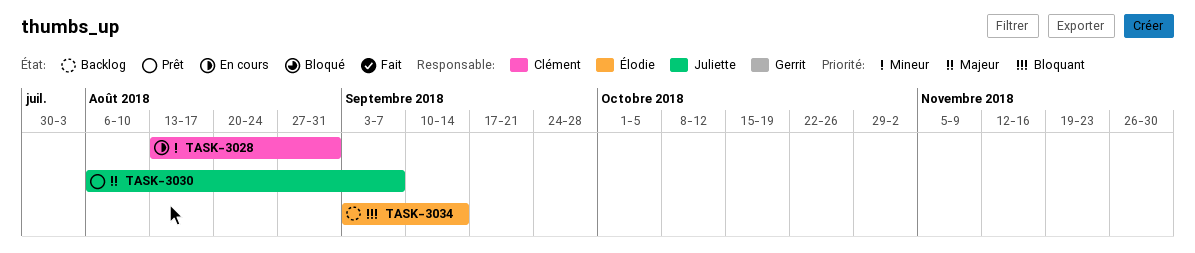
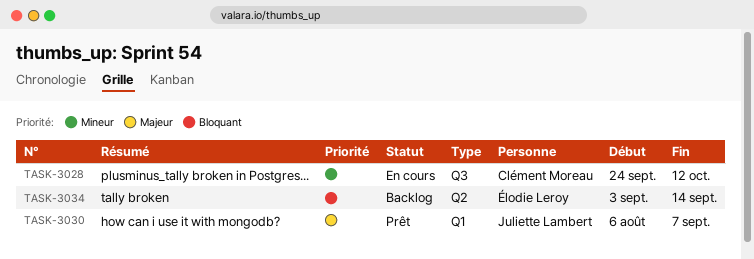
TASK-3028, start: Aug 13 -> Sep 24
TASK-3028, due: Aug 31 -> Oct 12

